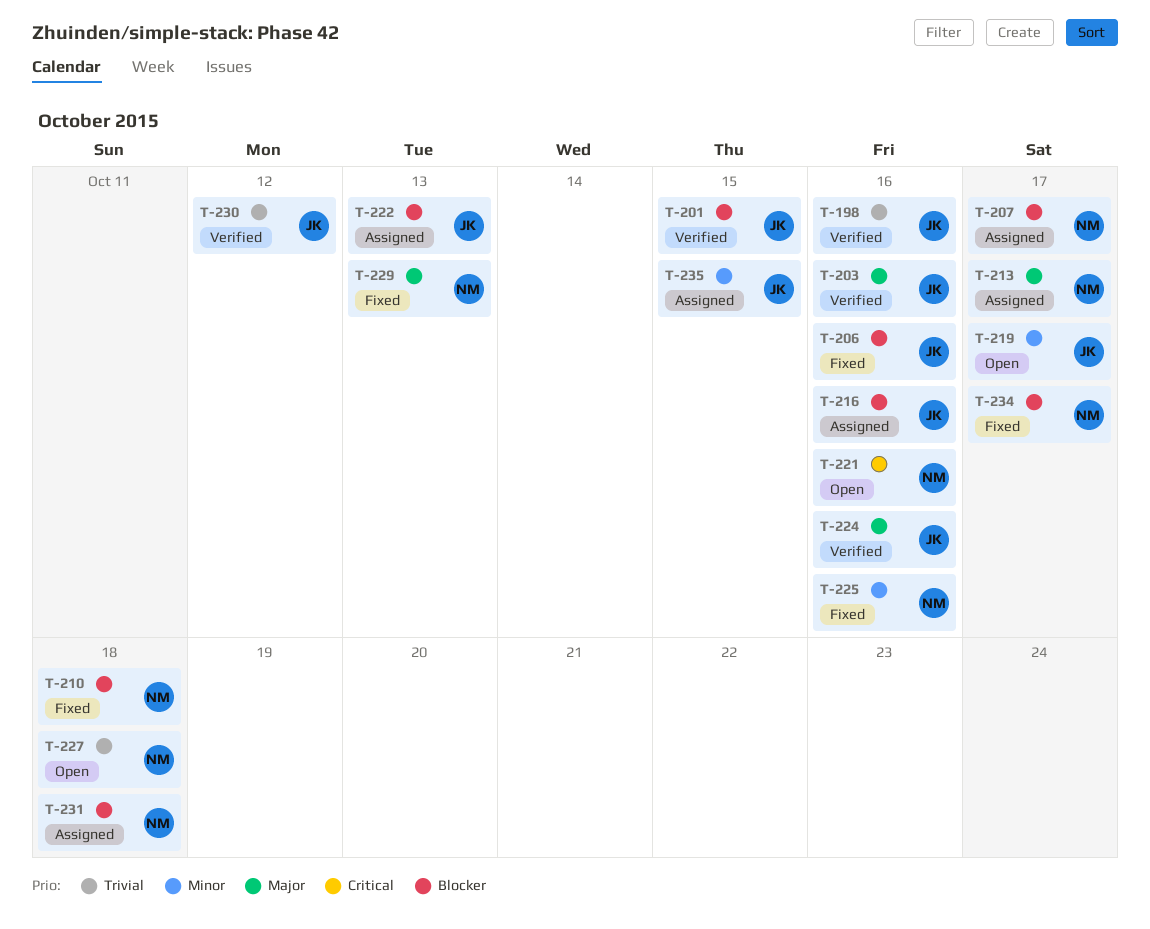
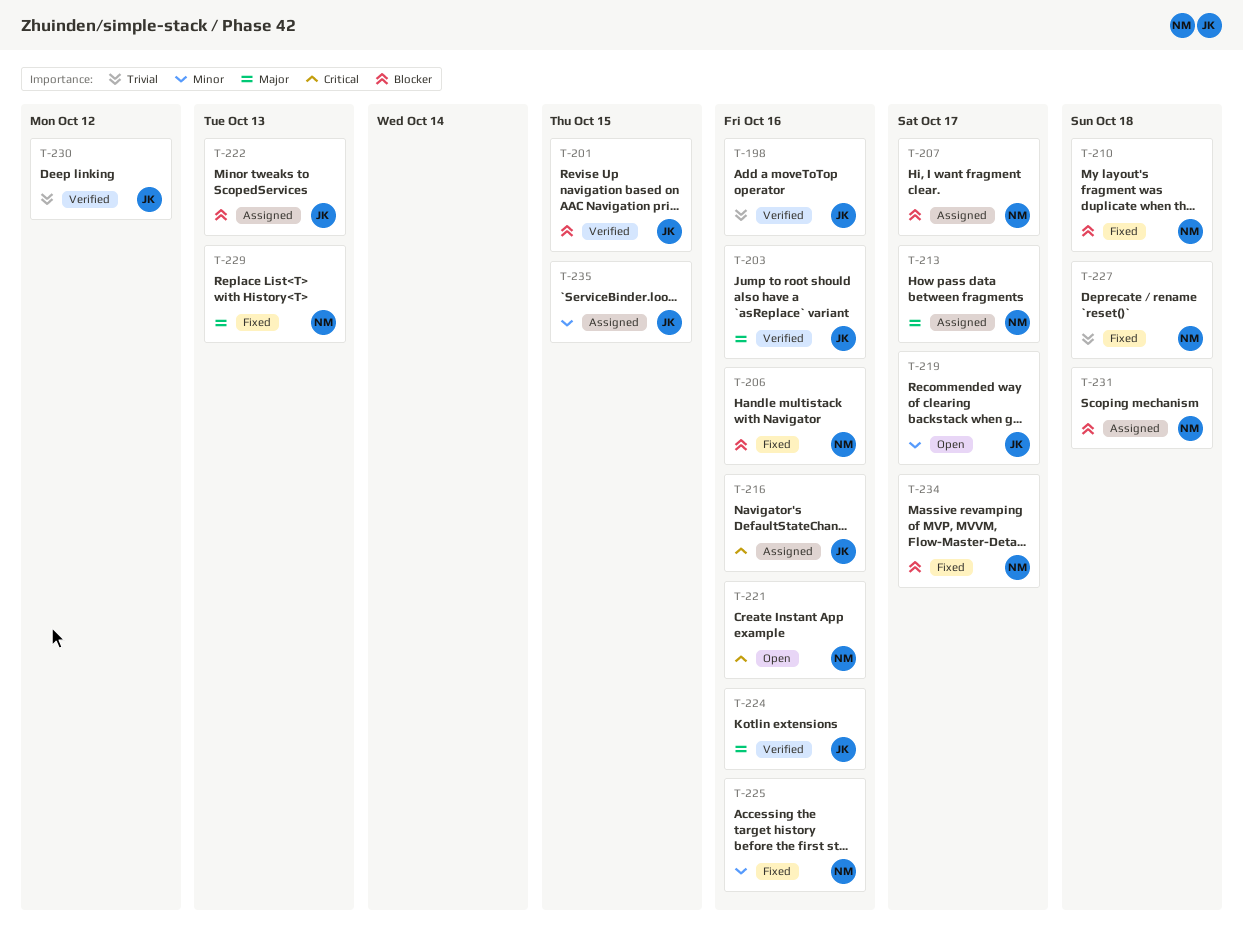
T-206, owner: JK -> NM
T-216, priority: Blocker -> Critical
T-227, status: Open -> Fixed

